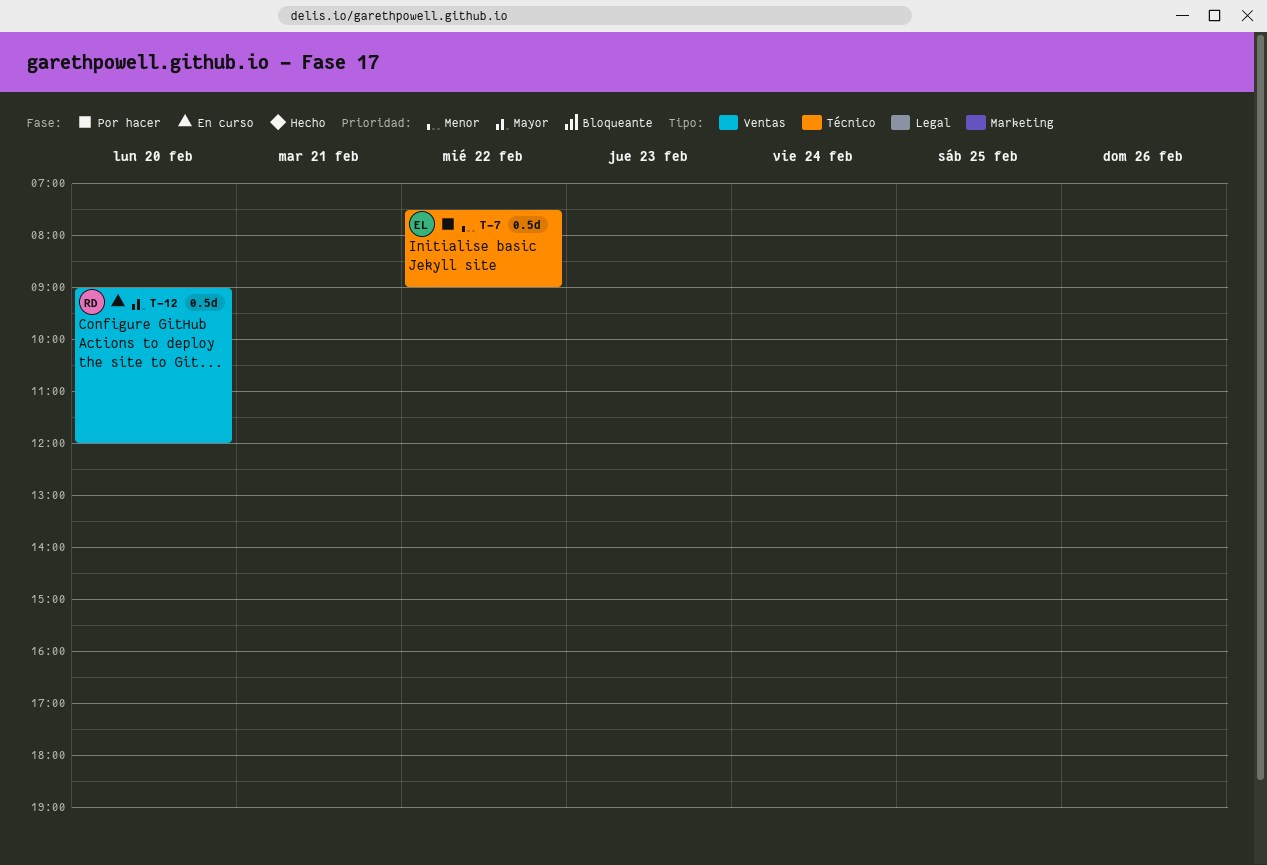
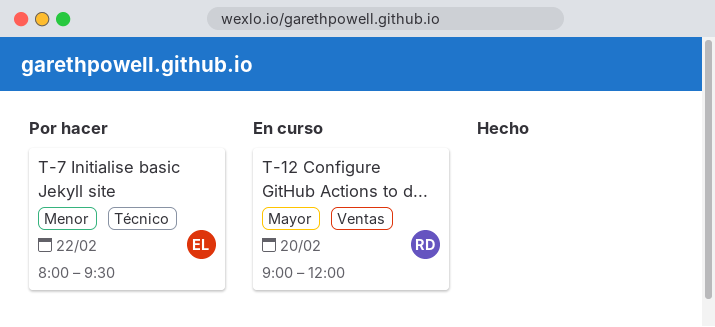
T-7, begins: 07:30 -> 08:00
T-7, ends: 09:00 -> 09:30

